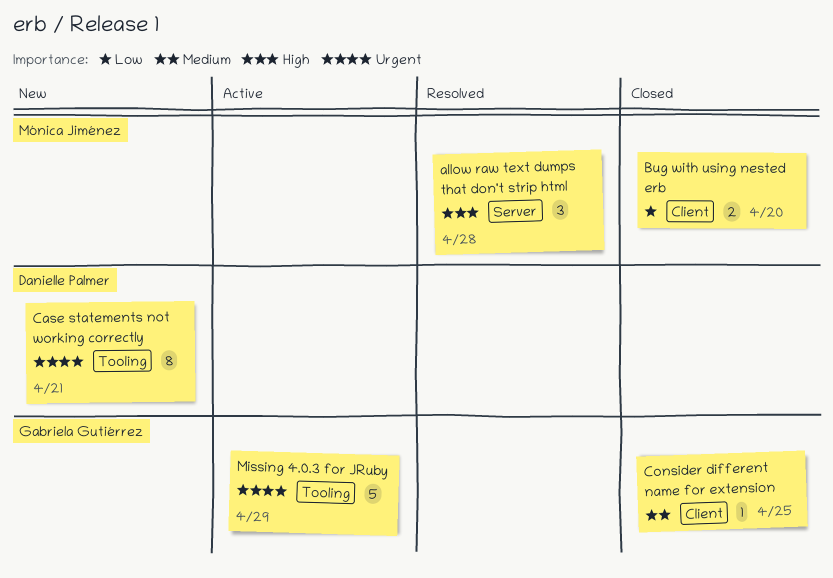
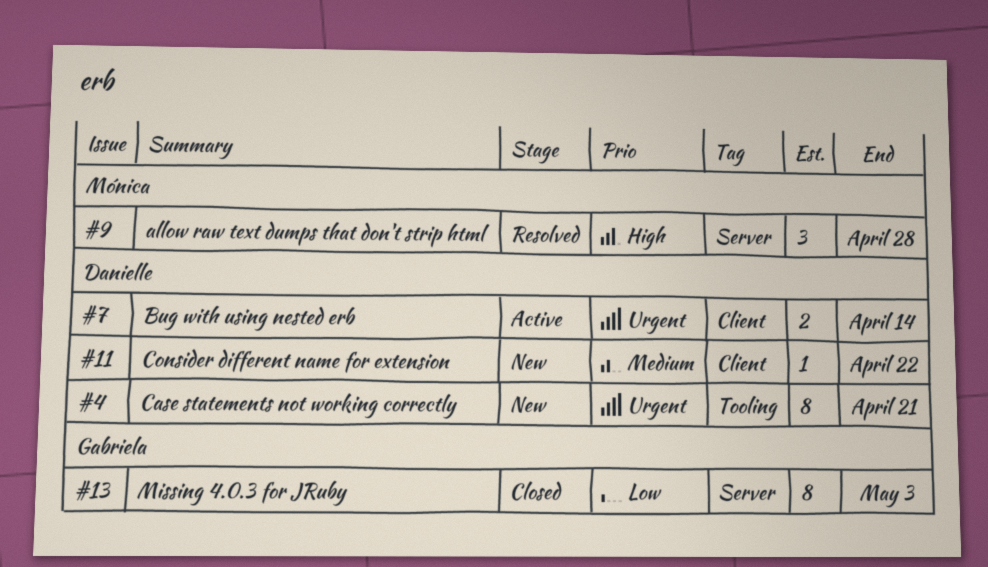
Bug with using nested erb, status: Closed -> Active
Bug with using nested erb, owner: Mónica Jiménez -> Danielle Palmer
Bug with using nested erb, priority: Low -> Urgent
Bug with using nested erb, due: Apr 20 -> Apr 14
Consider different name for extension, status: Closed -> New
Consider different name for extension, owner: Gabriela Gutiérrez -> Danielle Palmer
Consider different name for extension, due: Apr 25 -> Apr 22
Missing 4.0.3 for JRuby, status: Active -> Closed
Missing 4.0.3 for JRuby, priority: Urgent -> Low
Missing 4.0.3 for JRuby, label: Tooling -> Server
Missing 4.0.3 for JRuby, estimate: 5 -> 8
Missing 4.0.3 for JRuby, due: Apr 29 -> May 3

